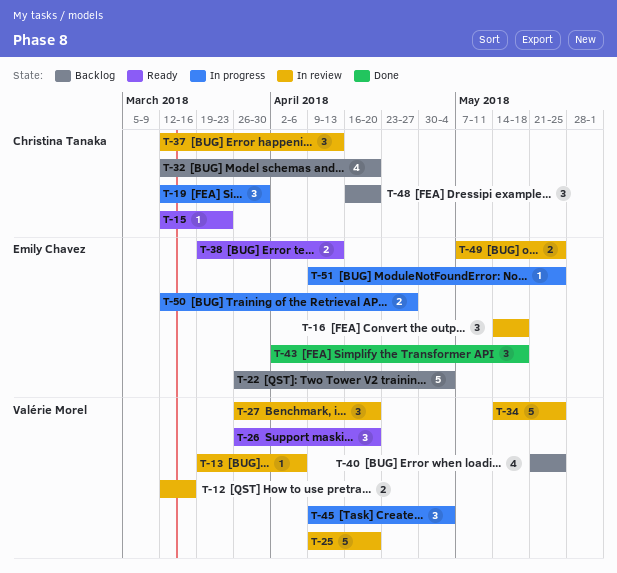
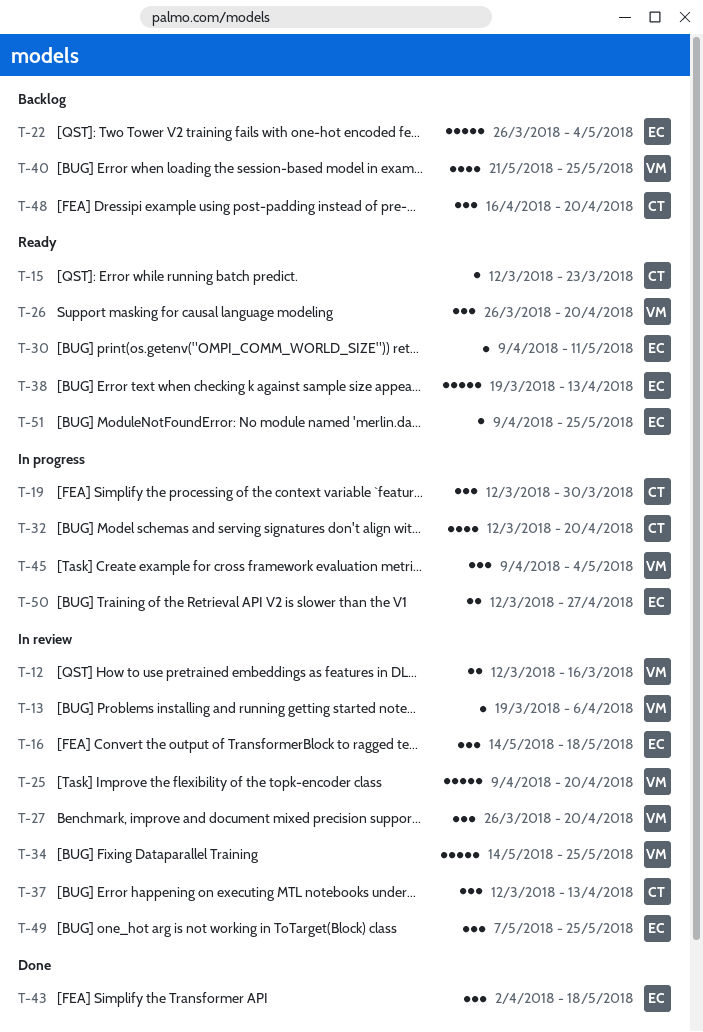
T-30: none -> present
T-32, status: Backlog -> In progress
T-38, estimate: 2 -> 5
T-49, estimate: 2 -> 3
T-51, status: In progress -> Ready

